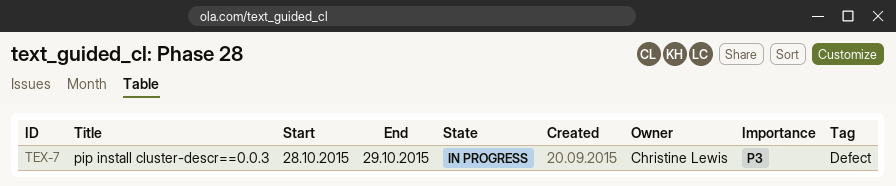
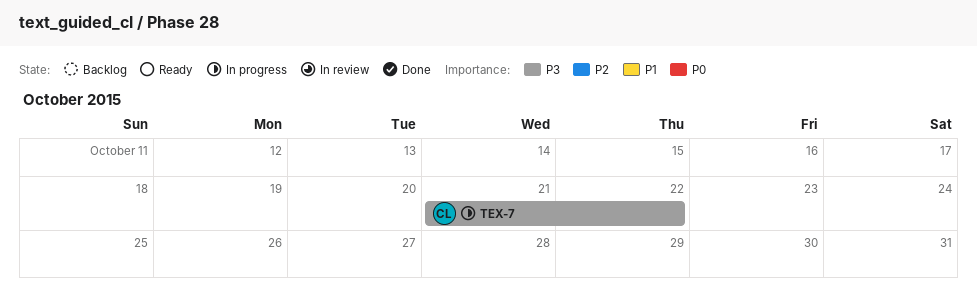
TEX-7, start: Oct 28 -> Oct 21
TEX-7, due: Oct 29 -> Oct 22

